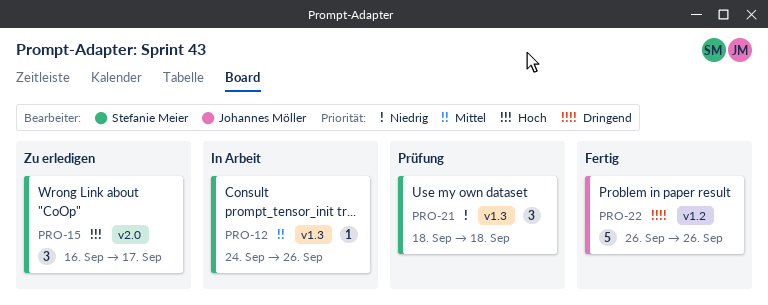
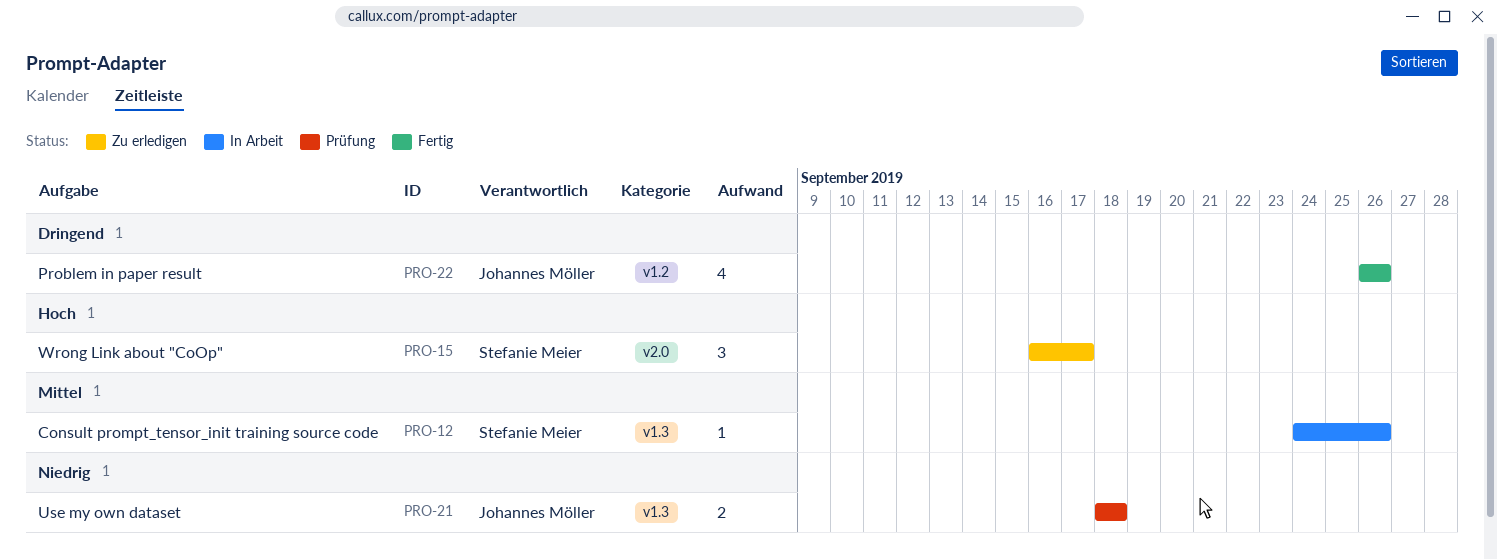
PRO-21, owner: Stefanie Meier -> Johannes Möller
PRO-21, estimate: 3 -> 2
PRO-22, estimate: 5 -> 4

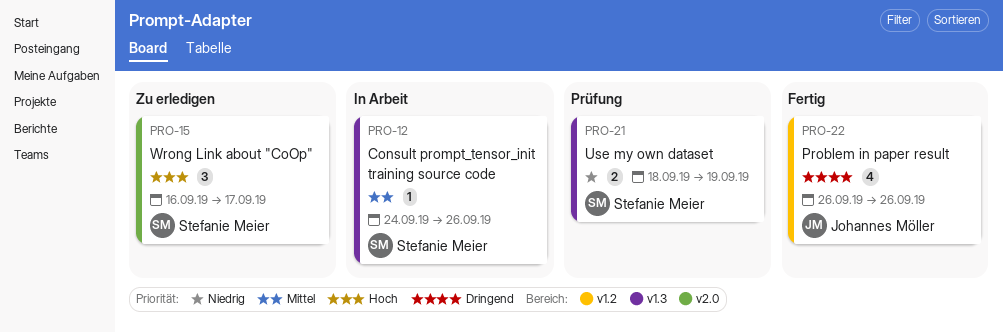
PRO-21, owner: Johannes Möller -> Stefanie Meier
PRO-21, due: Sep 18 -> Sep 19

